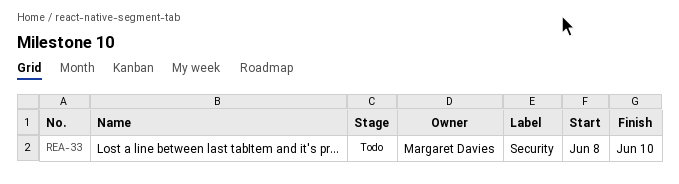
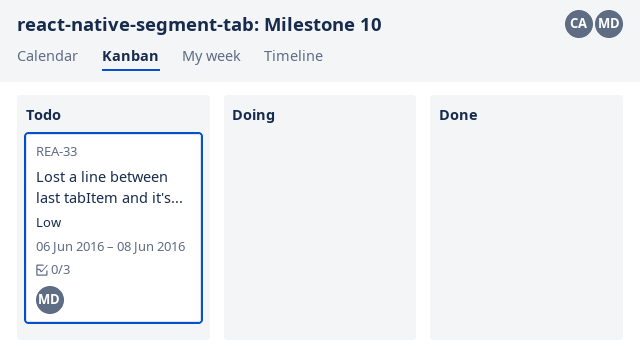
REA-33, start: Jun 8 -> Jun 6
REA-33, due: Jun 10 -> Jun 8

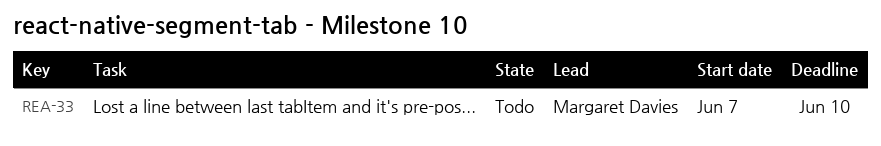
REA-33, start: Jun 6 -> Jun 7
REA-33, due: Jun 8 -> Jun 10

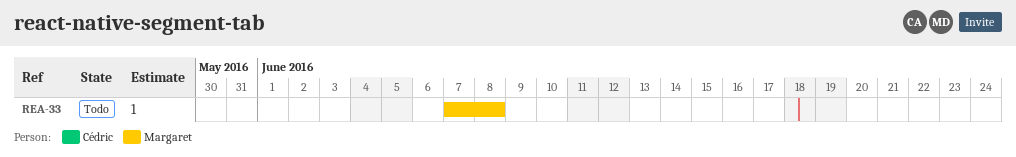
REA-33, due: Jun 10 -> Jun 8

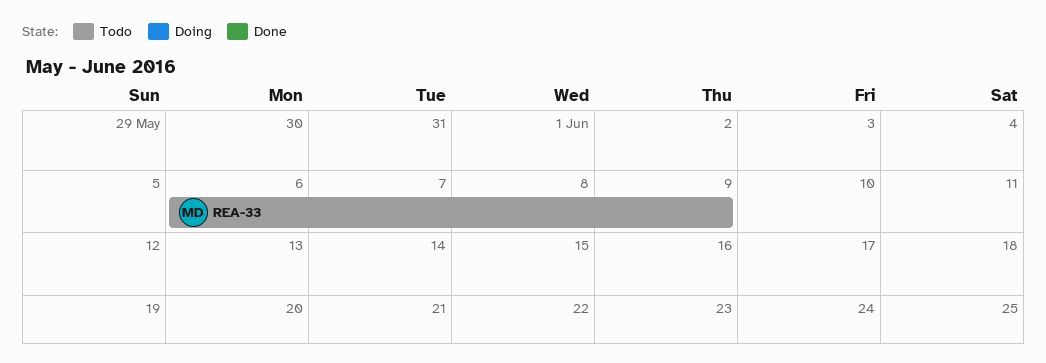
REA-33, start: Jun 7 -> Jun 6
REA-33, due: Jun 8 -> Jun 9

